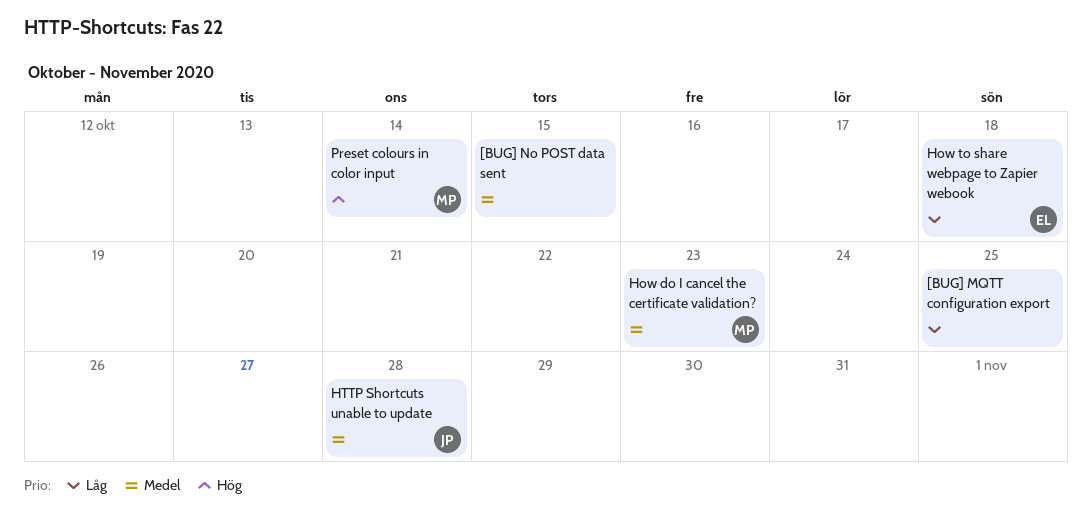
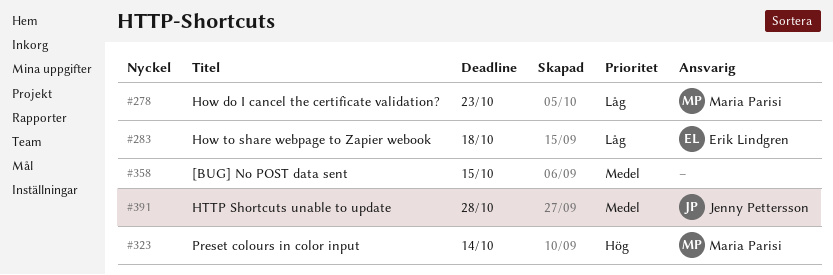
[BUG] MQTT configuration export: present -> none
How do I cancel the certificate validation?, priority: Medel -> Låg

